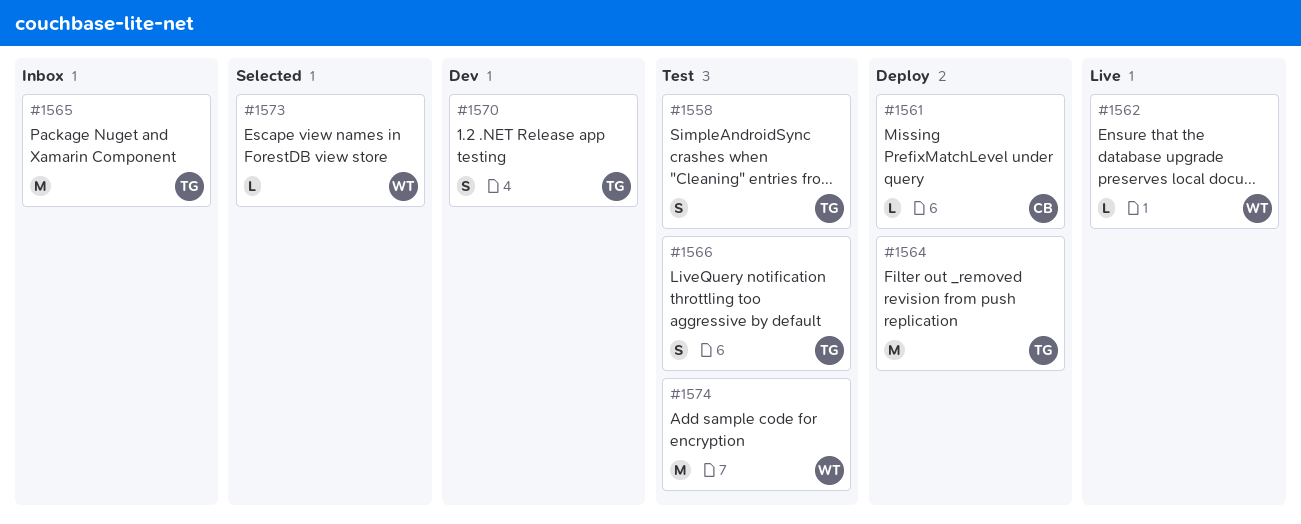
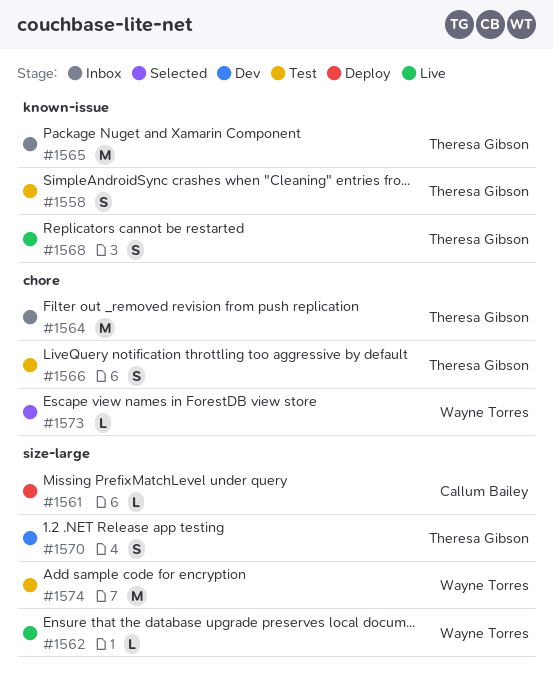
#1564, status: Deploy -> Inbox
#1568: none -> present

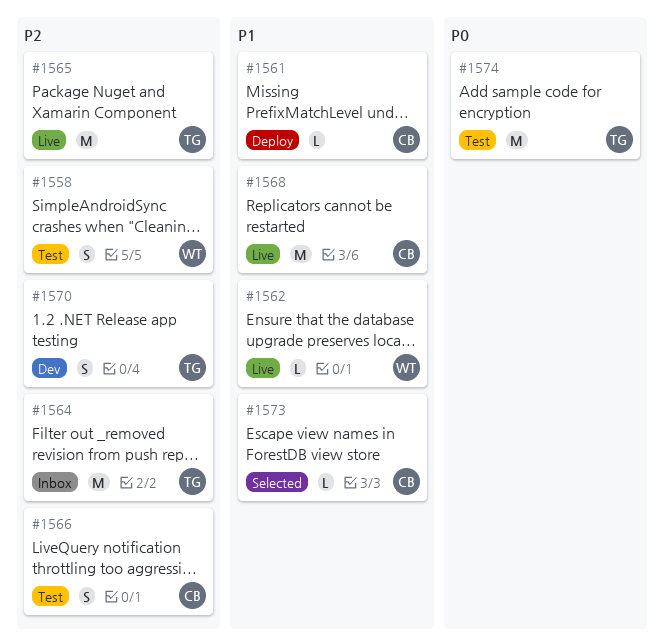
#1558, owner: Theresa Gibson -> Wayne Torres
#1565, status: Inbox -> Live
#1566, owner: Theresa Gibson -> Callum Bailey
#1568, owner: Theresa Gibson -> Callum Bailey
#1568, estimate: S -> M
#1573, owner: Wayne Torres -> Callum Bailey
#1574, owner: Wayne Torres -> Theresa Gibson

